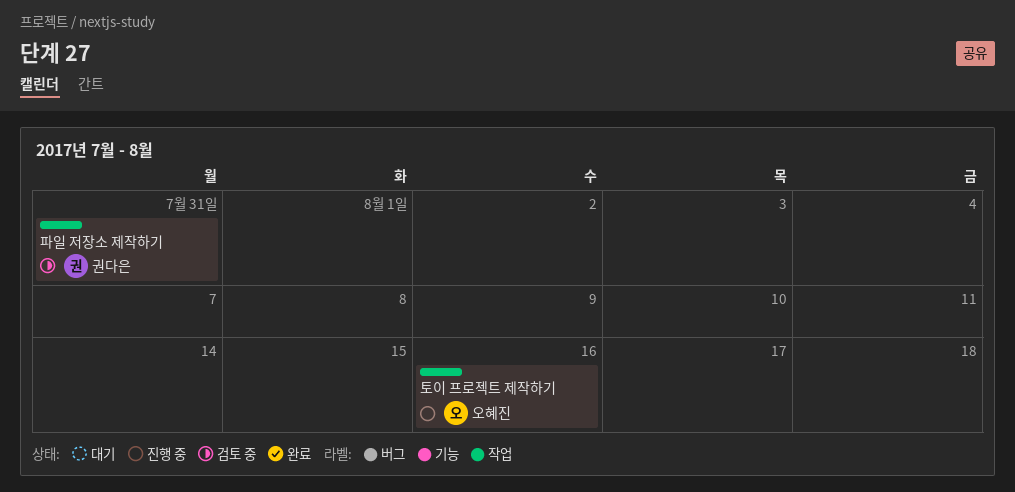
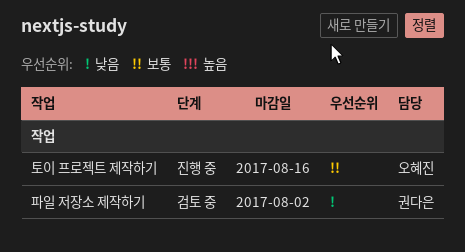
파일 저장소 제작하기, due: Jul 31 -> Aug 2

